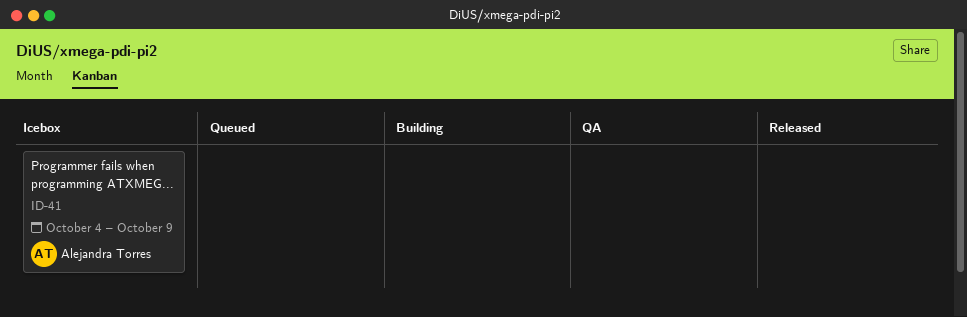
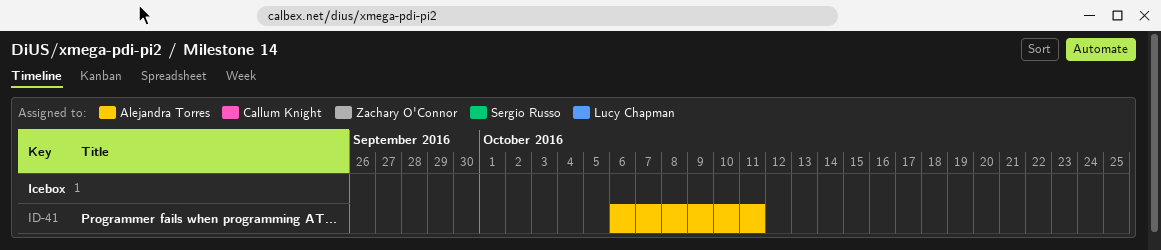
ID-41, start: Oct 4 -> Oct 6
ID-41, due: Oct 9 -> Oct 11

